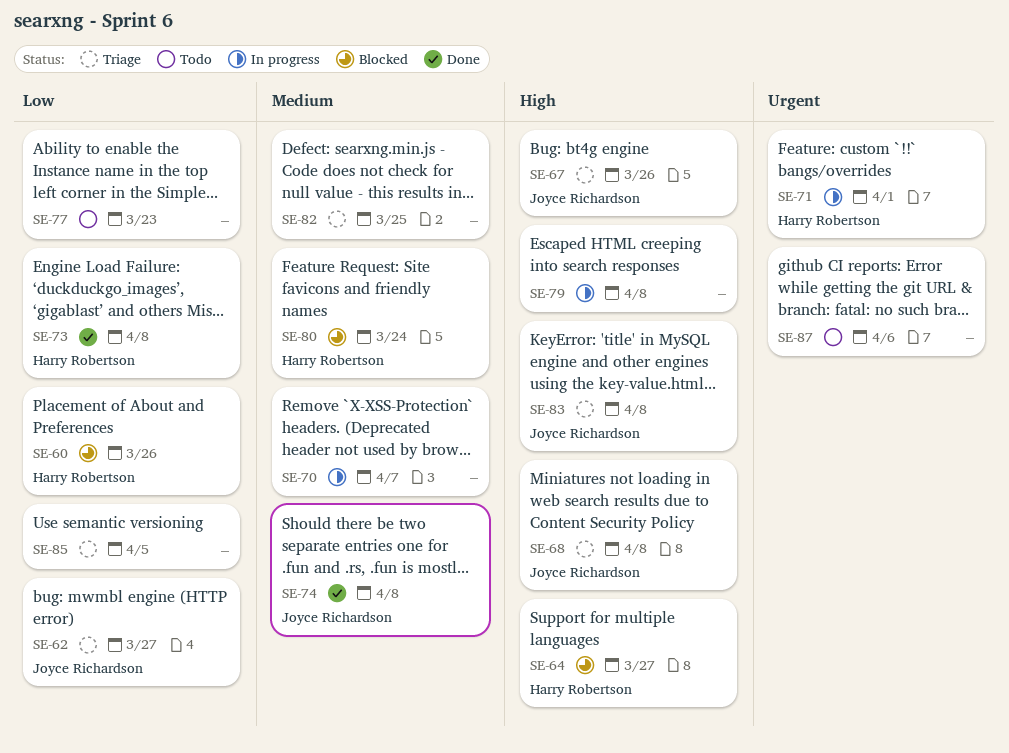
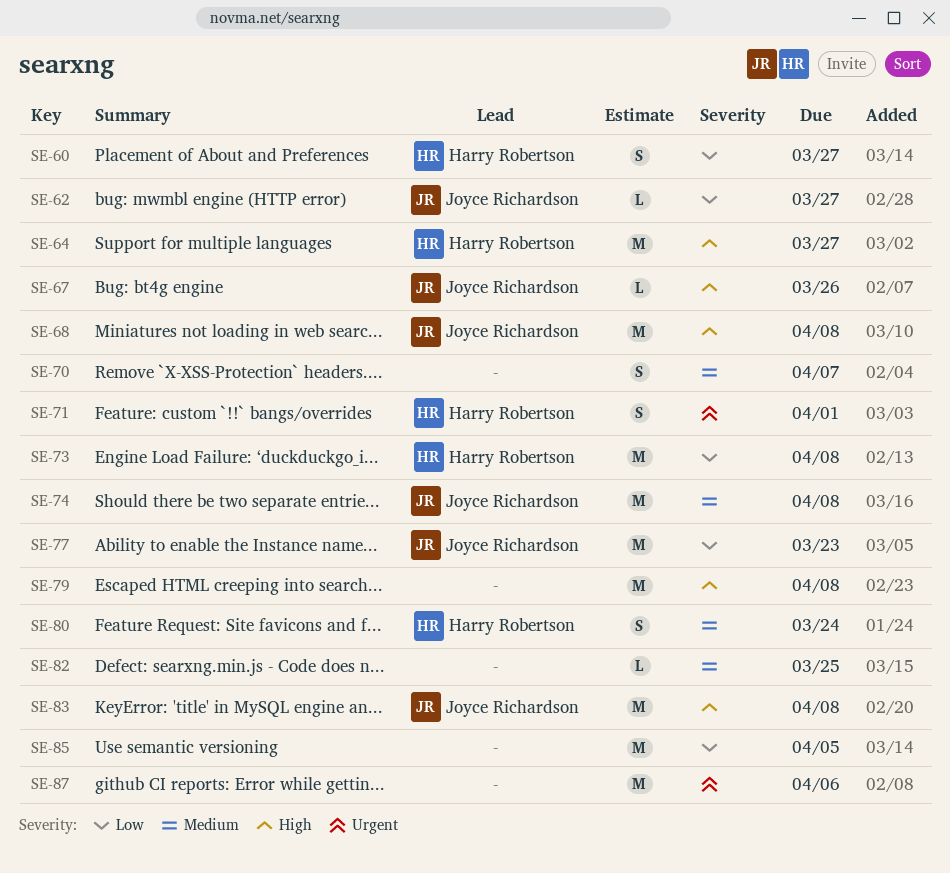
SE-60, due: Mar 26 -> Mar 27
SE-77, owner: none -> Joyce Richardson

